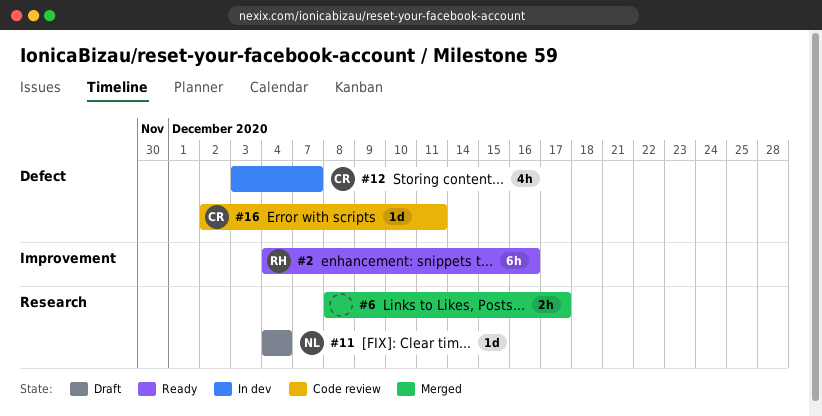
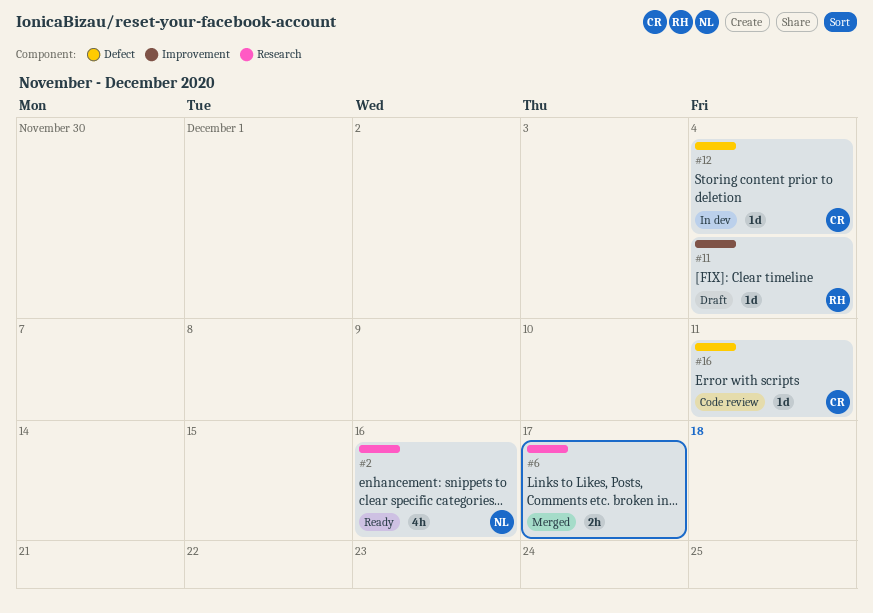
#2, owner: RH -> NL
#2, label: Improvement -> Research
#2, estimate: 6h -> 4h
#11, owner: NL -> RH
#11, label: Research -> Improvement
#12, estimate: 4h -> 1d
#12, due: Dec 7 -> Dec 4

